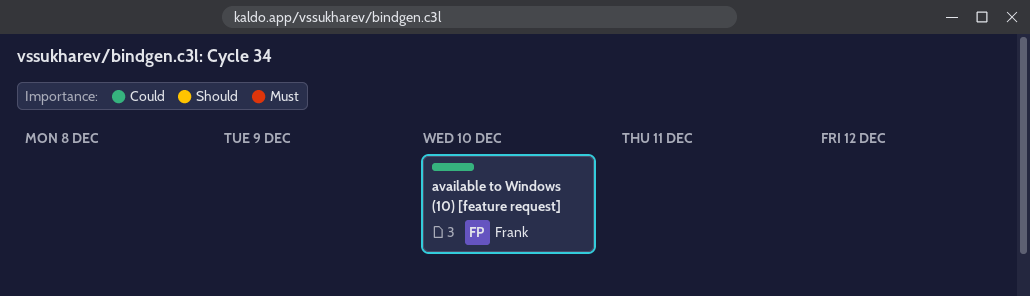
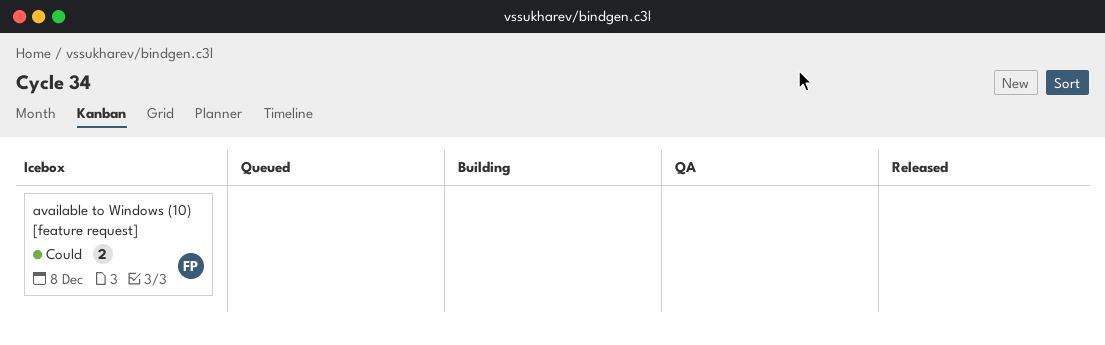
available to Windows (10) [feature request], due: Dec 10 -> Dec 8

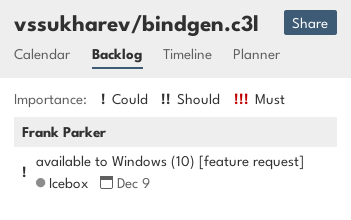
available to Windows (10) [feature request], due: Dec 8 -> Dec 9

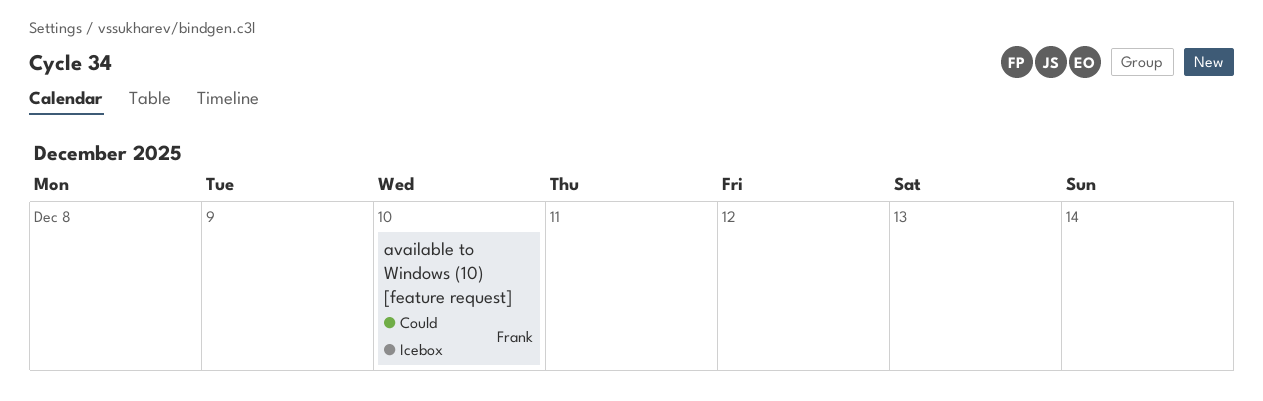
available to Windows (10) [feature request], due: Dec 9 -> Dec 10

